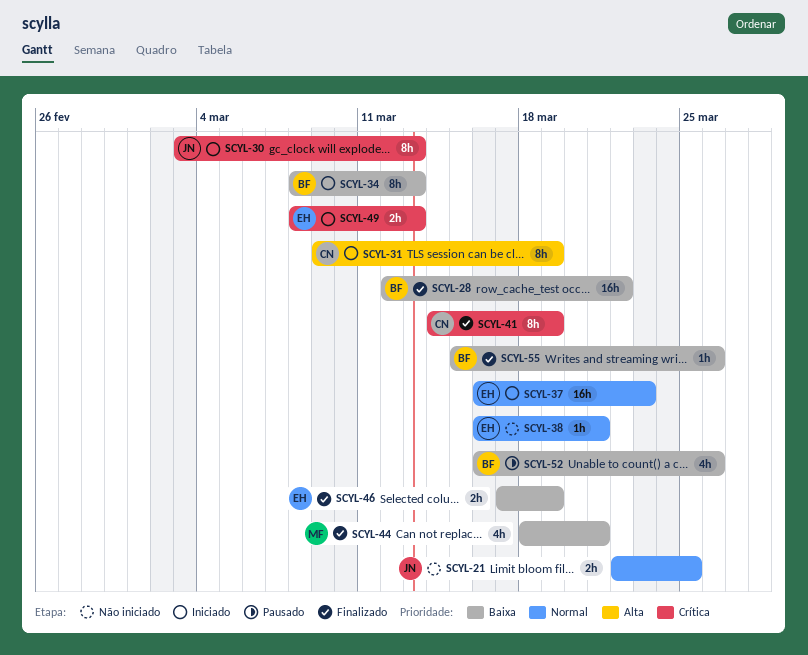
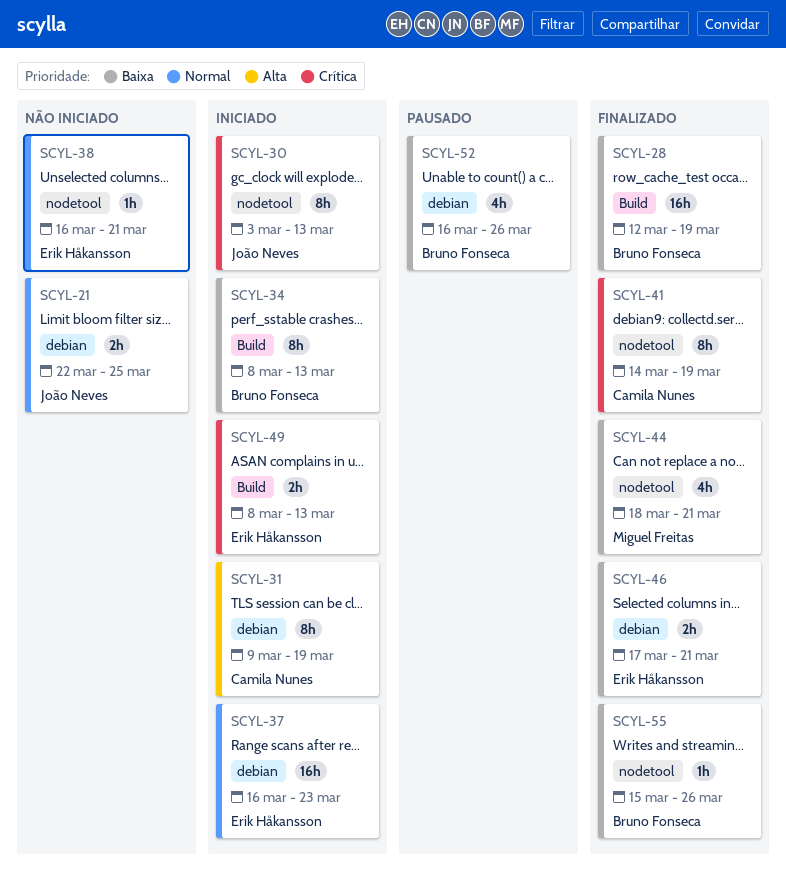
SCYL-28, due: Mar 22 -> Mar 19
SCYL-46, due: Mar 19 -> Mar 21

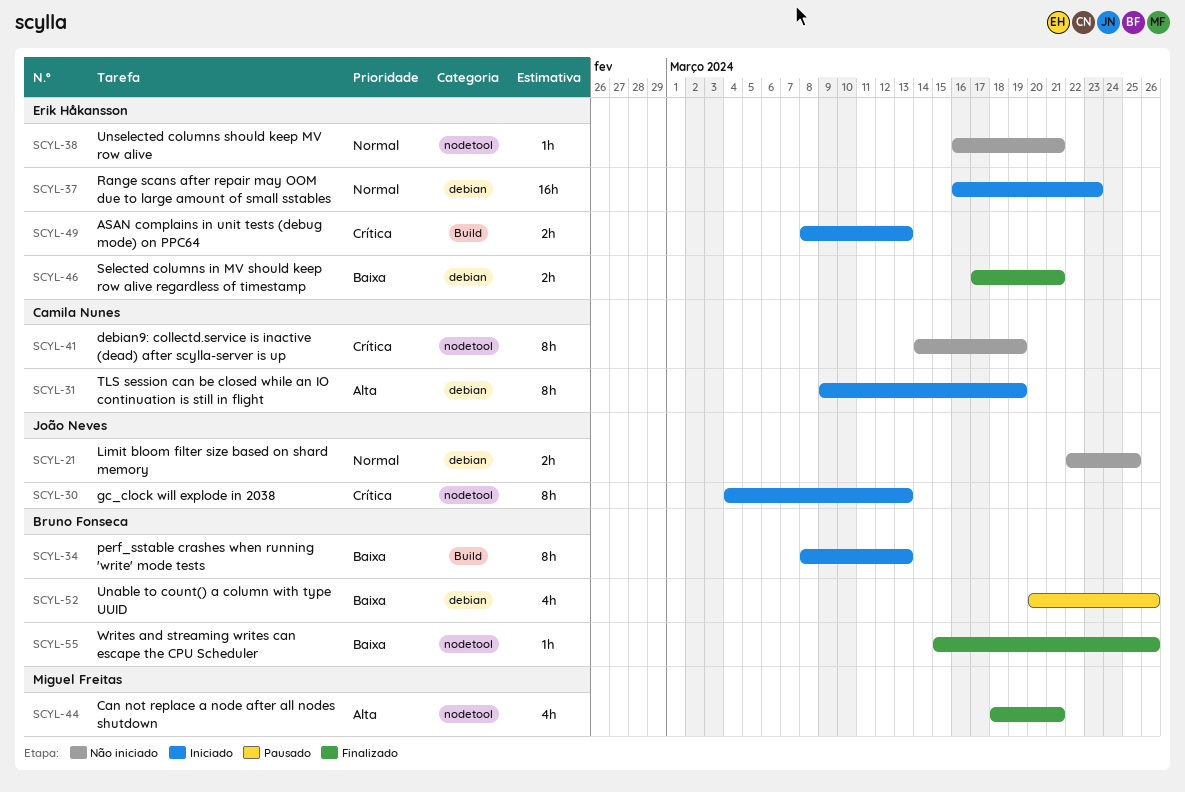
SCYL-28: present -> none
SCYL-30, start: Mar 3 -> Mar 4
SCYL-41, status: Finalizado -> Não iniciado
SCYL-44, priority: Baixa -> Alta
SCYL-52, start: Mar 16 -> Mar 20

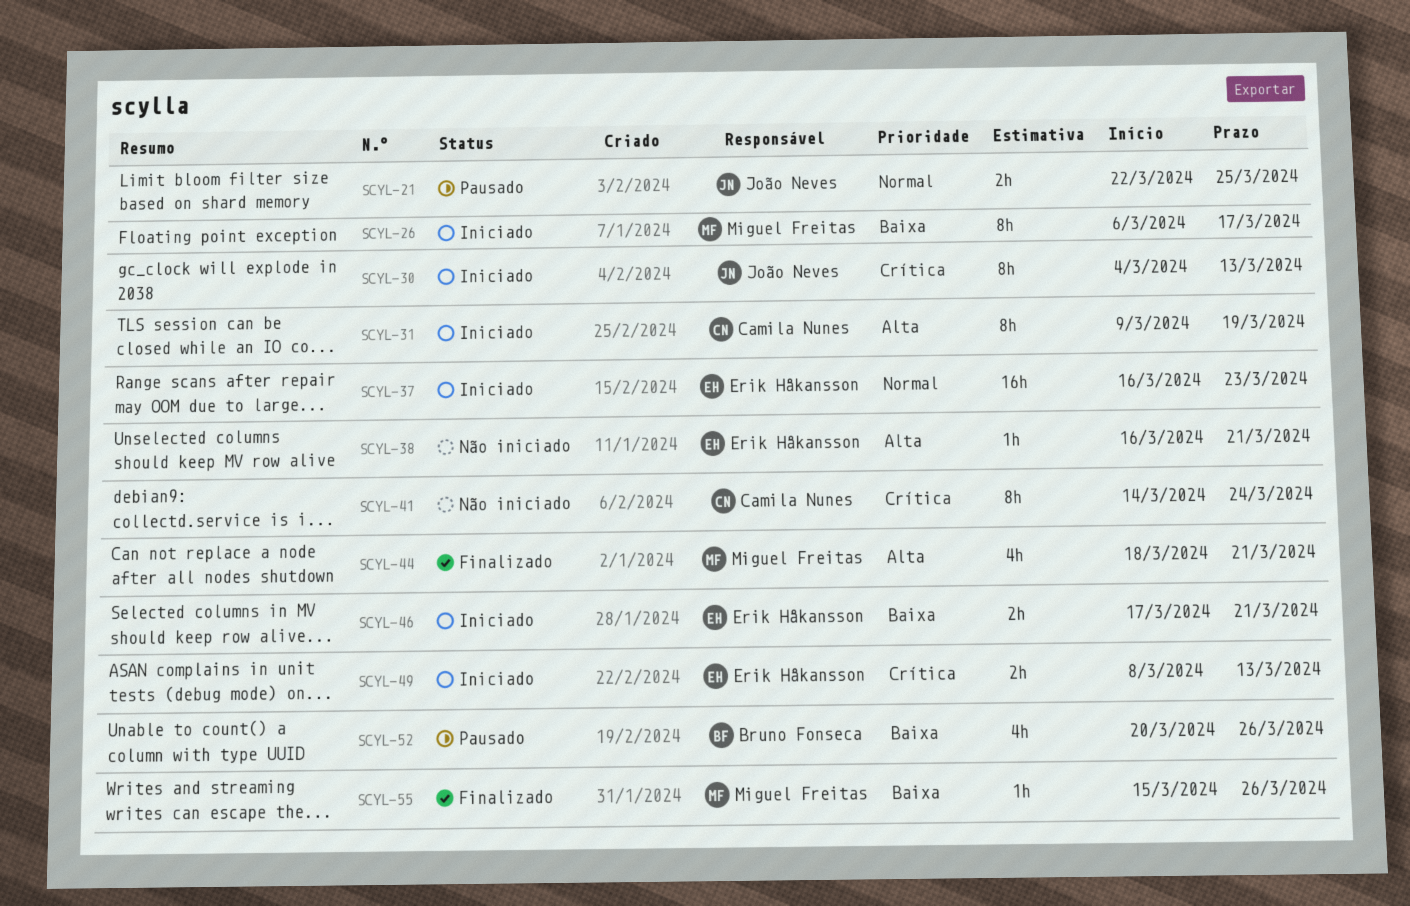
SCYL-21, status: Não iniciado -> Pausado
SCYL-26: none -> present
SCYL-34: present -> none
SCYL-38, priority: Normal -> Alta
SCYL-41, due: Mar 19 -> Mar 24
SCYL-46, status: Finalizado -> Iniciado
SCYL-55, owner: Bruno Fonseca -> Miguel Freitas

